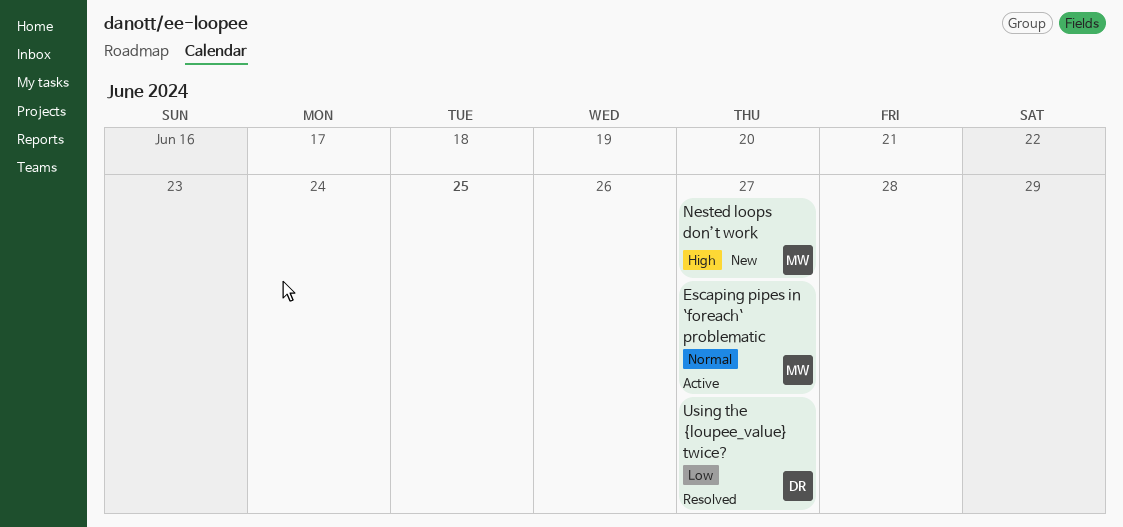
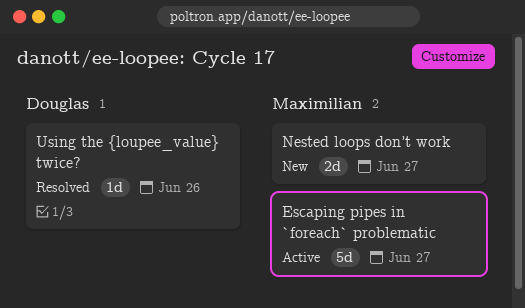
Using the {loupee_value} twice?, due: Jun 27 -> Jun 26

